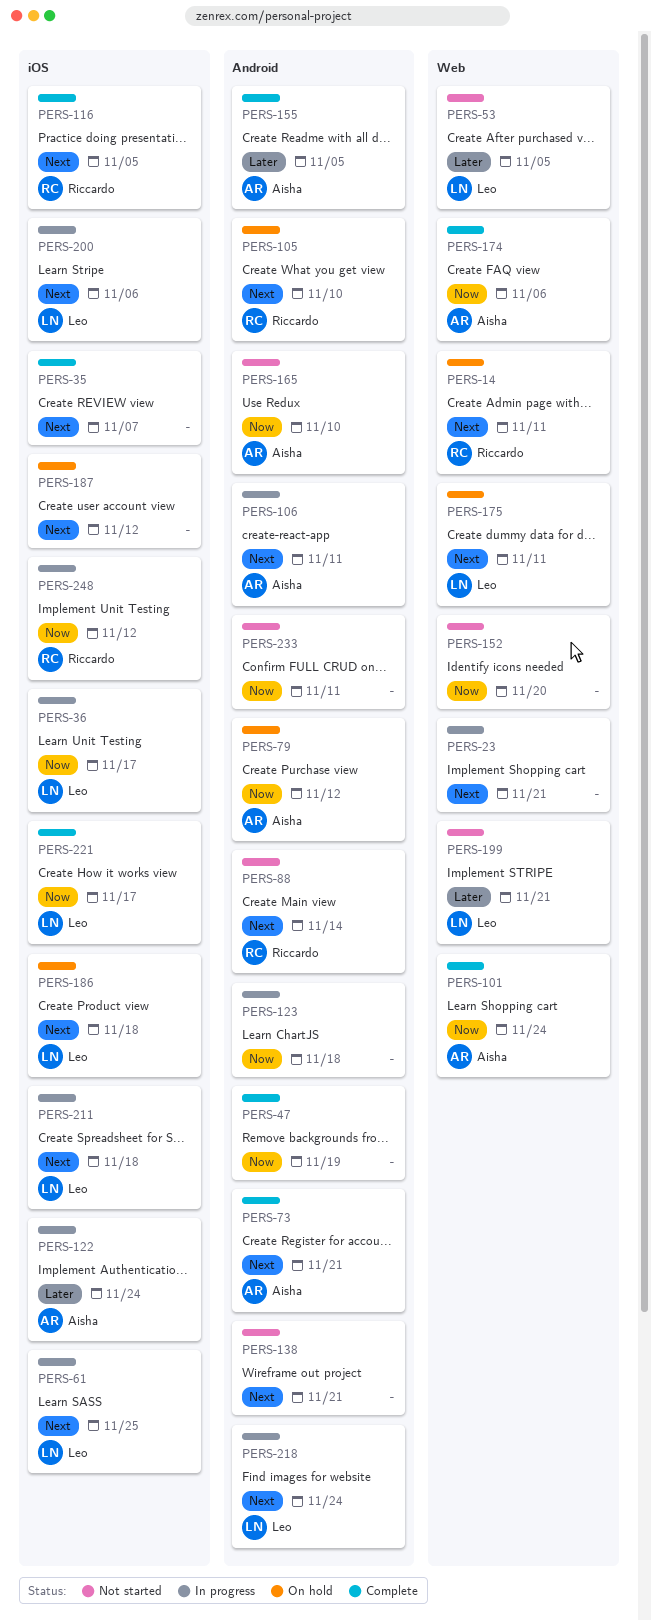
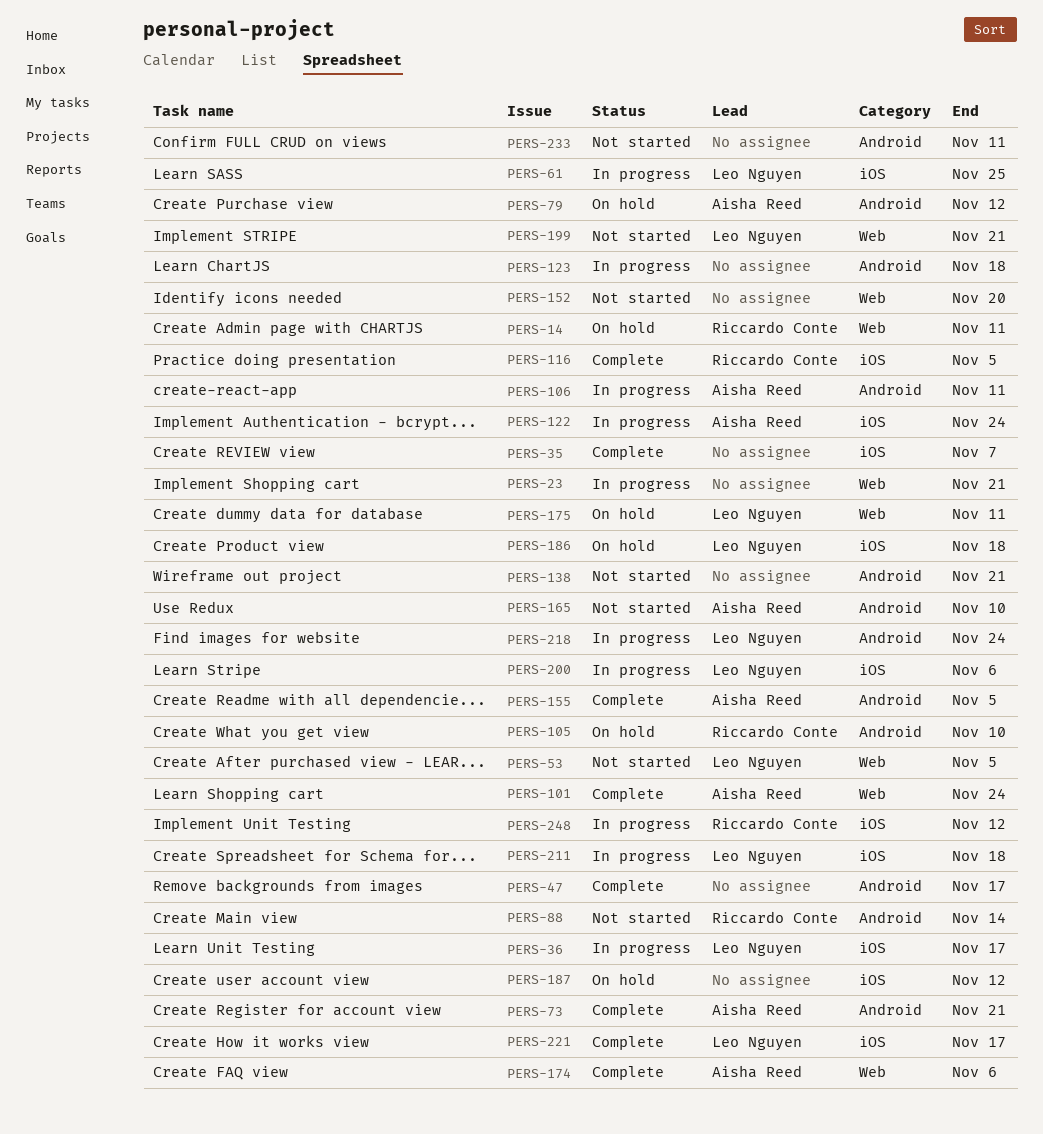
PERS-47, due: Nov 19 -> Nov 17

